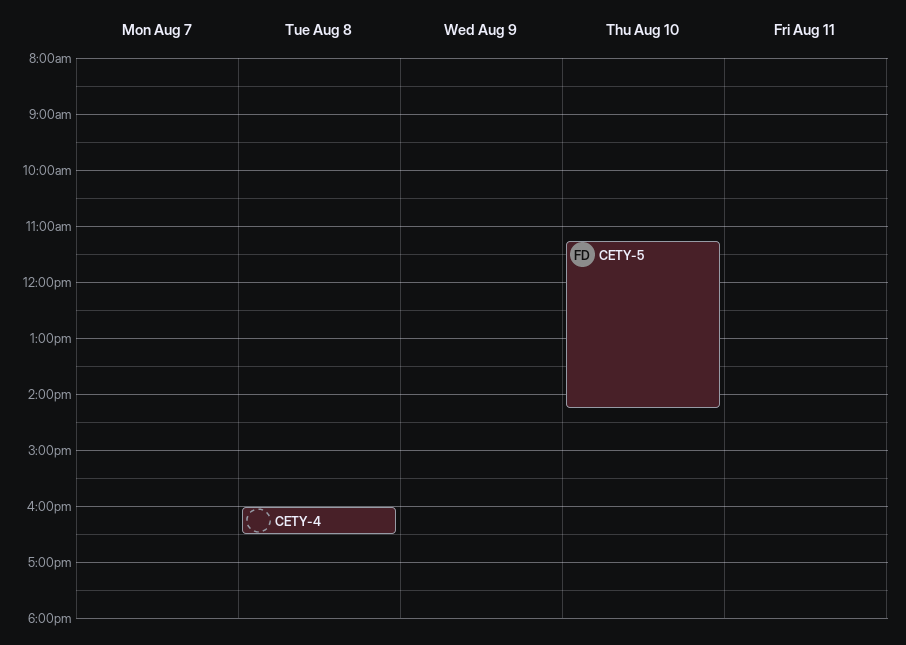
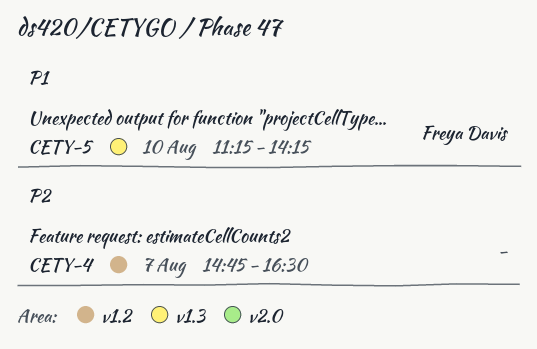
CETY-4, day: Aug 8 -> Aug 7
CETY-4, begins: 16:00 -> 14:45

